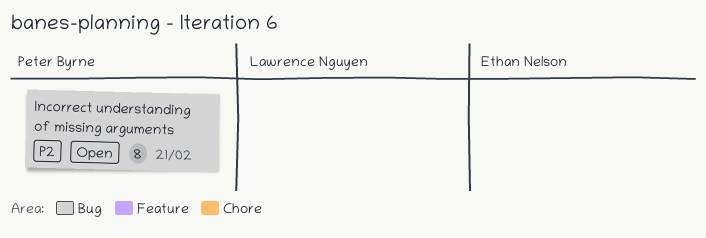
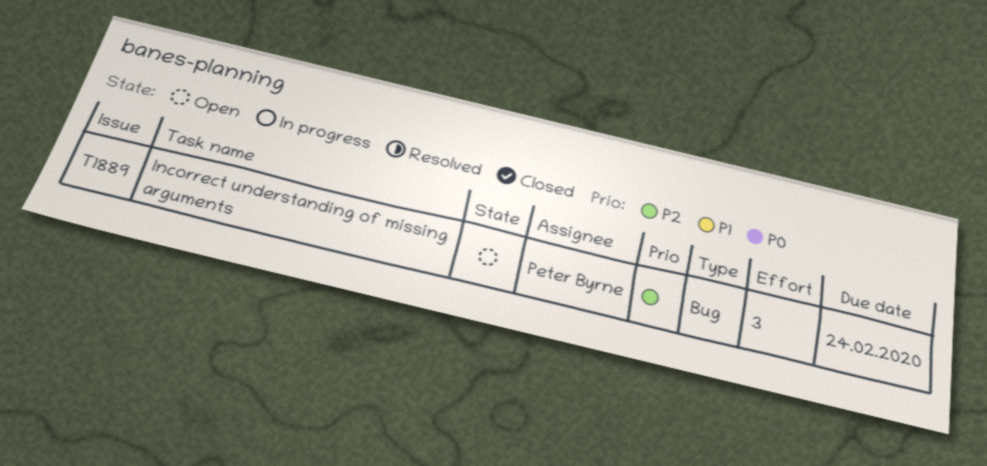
Incorrect understanding of missing arguments, estimate: 8 -> 3
Incorrect understanding of missing arguments, due: Feb 21 -> Feb 24

